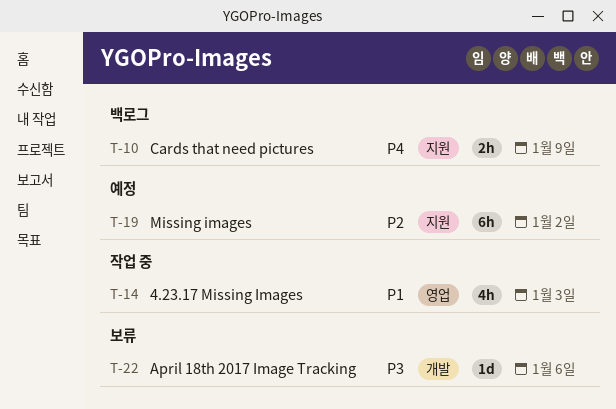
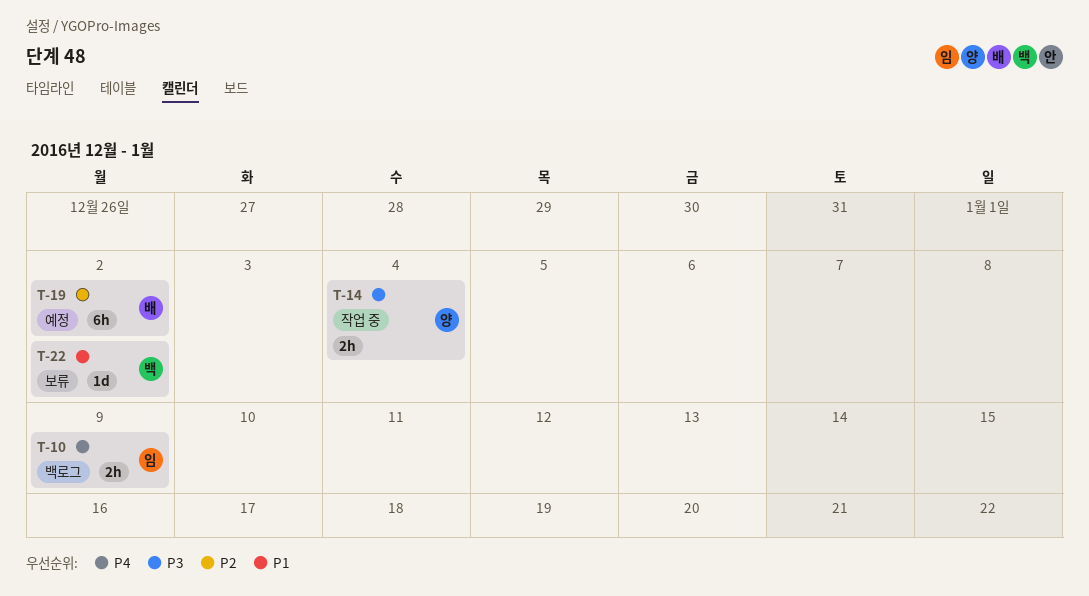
T-14, priority: P1 -> P3
T-14, estimate: 4h -> 2h
T-14, due: Jan 3 -> Jan 4
T-22, priority: P3 -> P1
T-22, due: Jan 6 -> Jan 2

